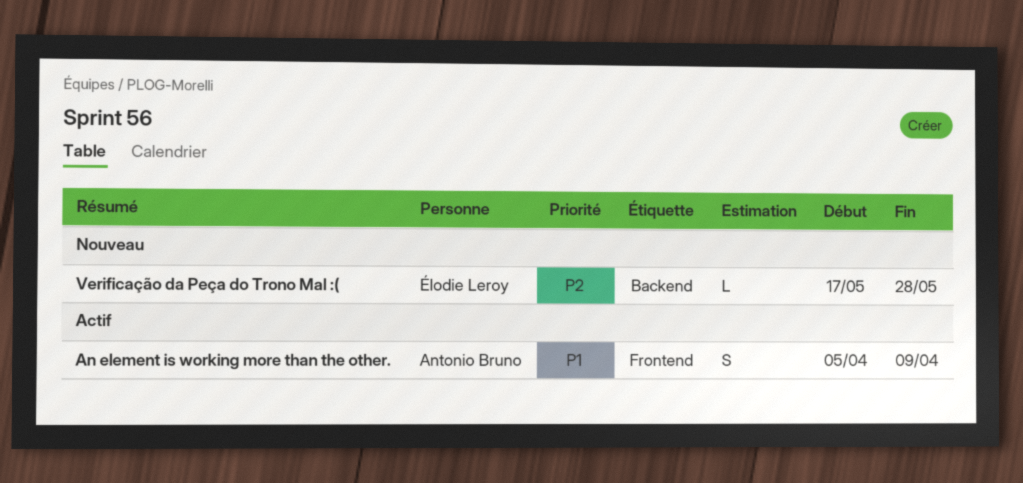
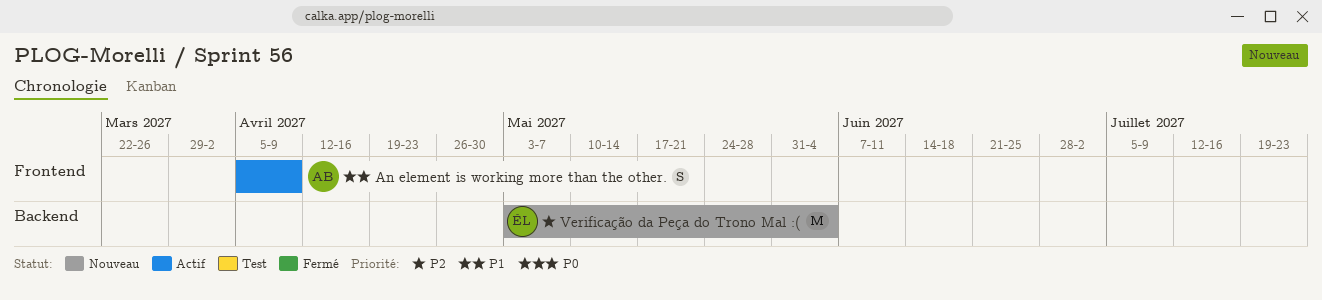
Verificação da Peça do Trono Mal :(, estimate: L -> M
Verificação da Peça do Trono Mal :(, start: May 17 -> May 3
Verificação da Peça do Trono Mal :(, due: May 28 -> Jun 4

